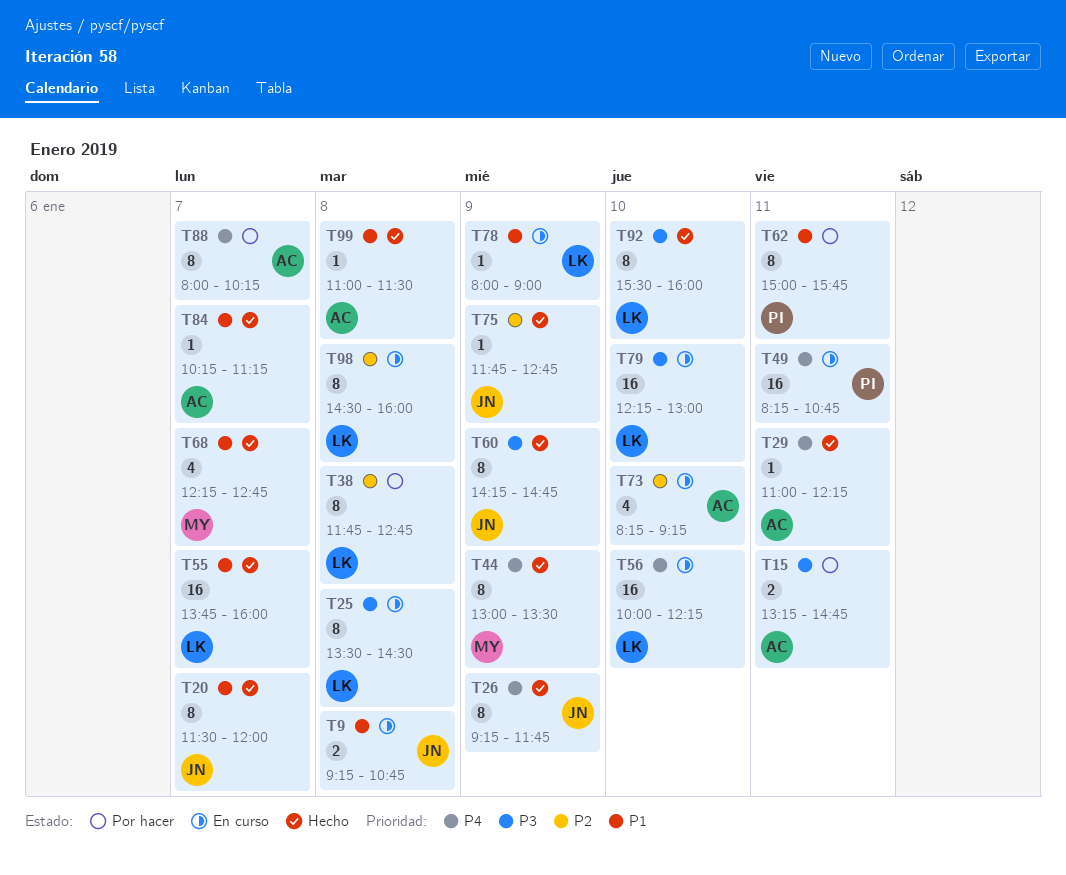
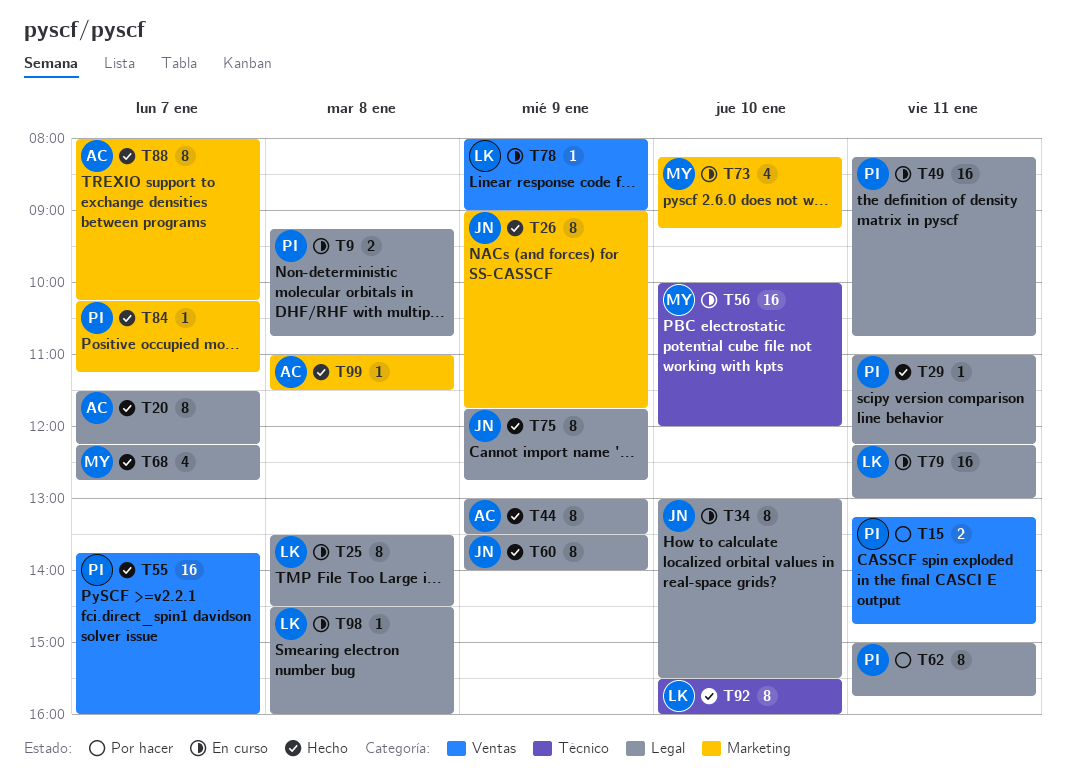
T9, owner: JN -> PI
T15, owner: AC -> PI
T20, owner: JN -> AC
T20, ends: 12:00 -> 12:15
T26, begins: 09:15 -> 09:00
T29, owner: AC -> PI
T34: none -> present
T38: present -> none
T44, owner: MY -> AC
T55, owner: LK -> PI
T56, owner: LK -> MY
T56, ends: 12:15 -> 12:00
T60, begins: 14:15 -> 13:30
T60, ends: 14:45 -> 14:00
T73, owner: AC -> MY
T75, estimate: 1 -> 8
T79, day: Jan 10 -> Jan 11
T84, owner: AC -> PI
T88, status: Por hacer -> Hecho
T98, estimate: 8 -> 1

